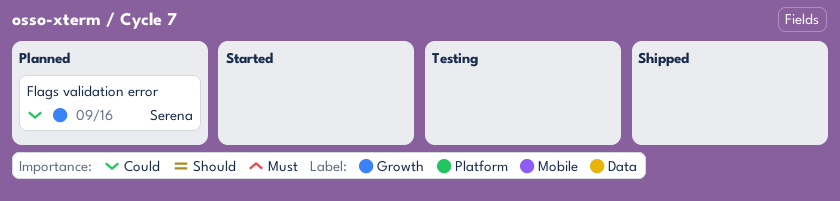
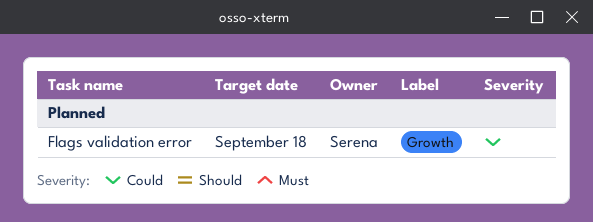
Flags validation error, due: Sep 16 -> Sep 18

